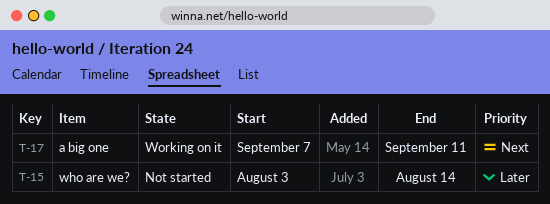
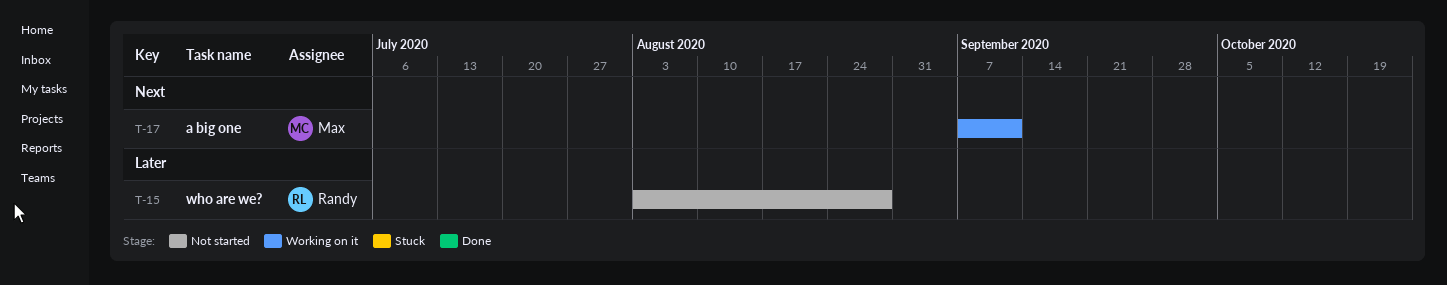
T-15, due: Aug 14 -> Aug 28

